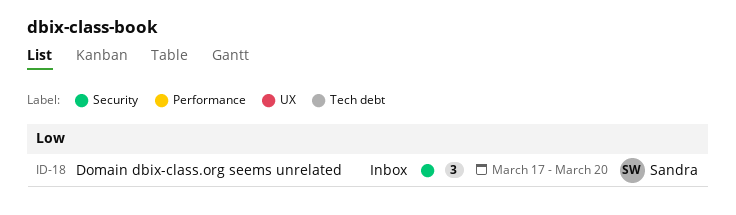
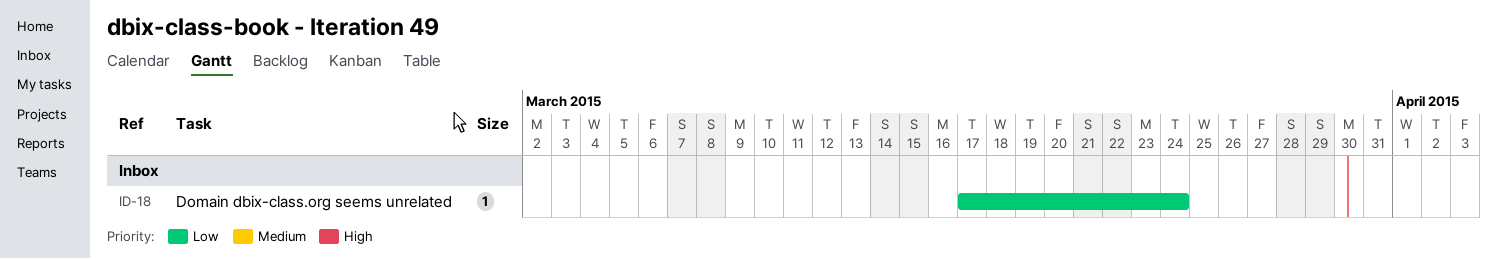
ID-18, estimate: 3 -> 1
ID-18, due: Mar 20 -> Mar 24

